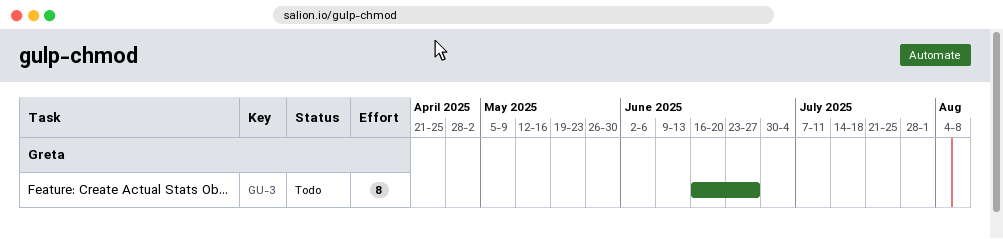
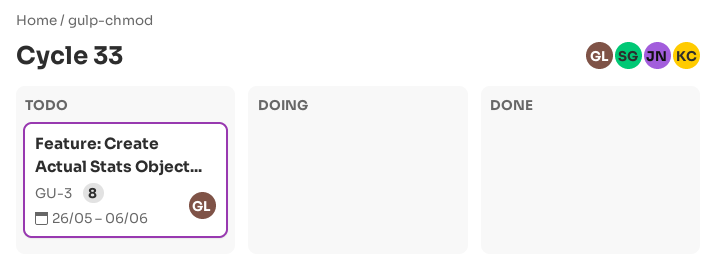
GU-3, start: Jun 16 -> May 26
GU-3, due: Jun 27 -> Jun 6

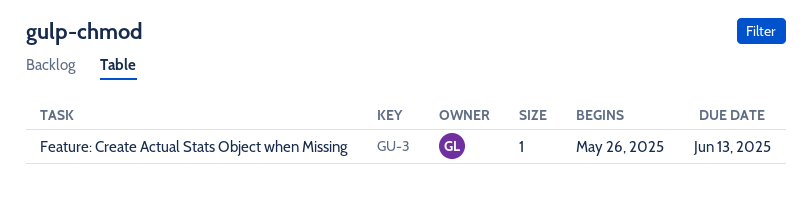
GU-3, estimate: 8 -> 1
GU-3, due: Jun 6 -> Jun 13

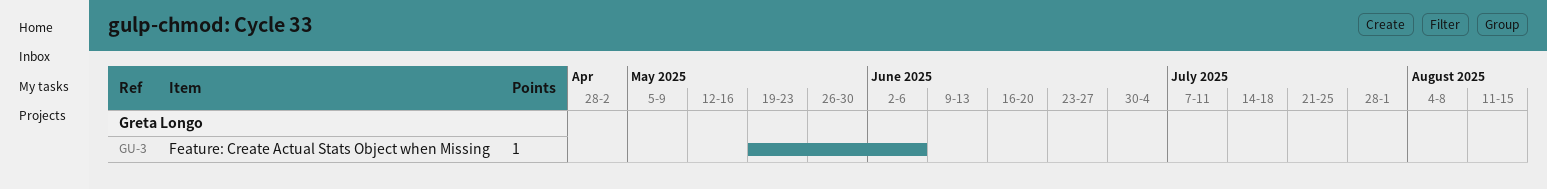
GU-3, start: May 26 -> May 19
GU-3, due: Jun 13 -> Jun 6

